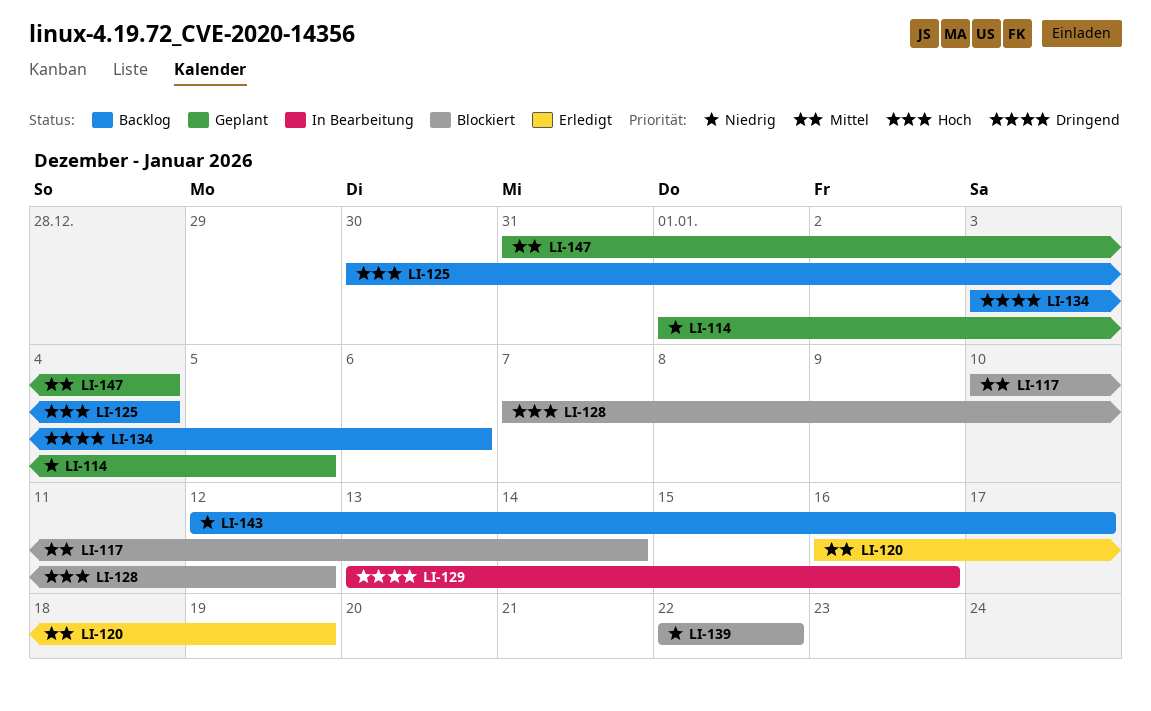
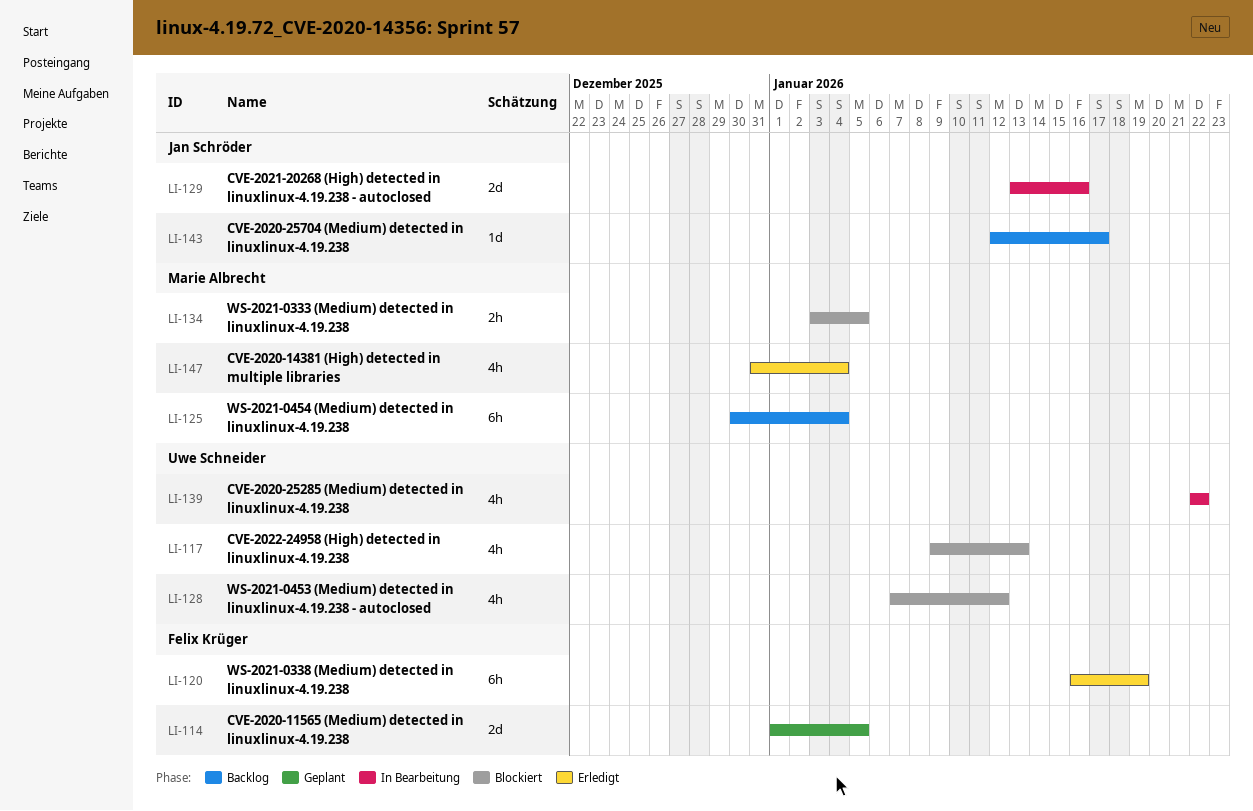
LI-117, start: Jan 10 -> Jan 9
LI-117, due: Jan 14 -> Jan 13
LI-134, status: Backlog -> Blockiert
LI-134, due: Jan 6 -> Jan 5
LI-139, status: Blockiert -> In Bearbeitung
LI-147, status: Geplant -> Erledigt

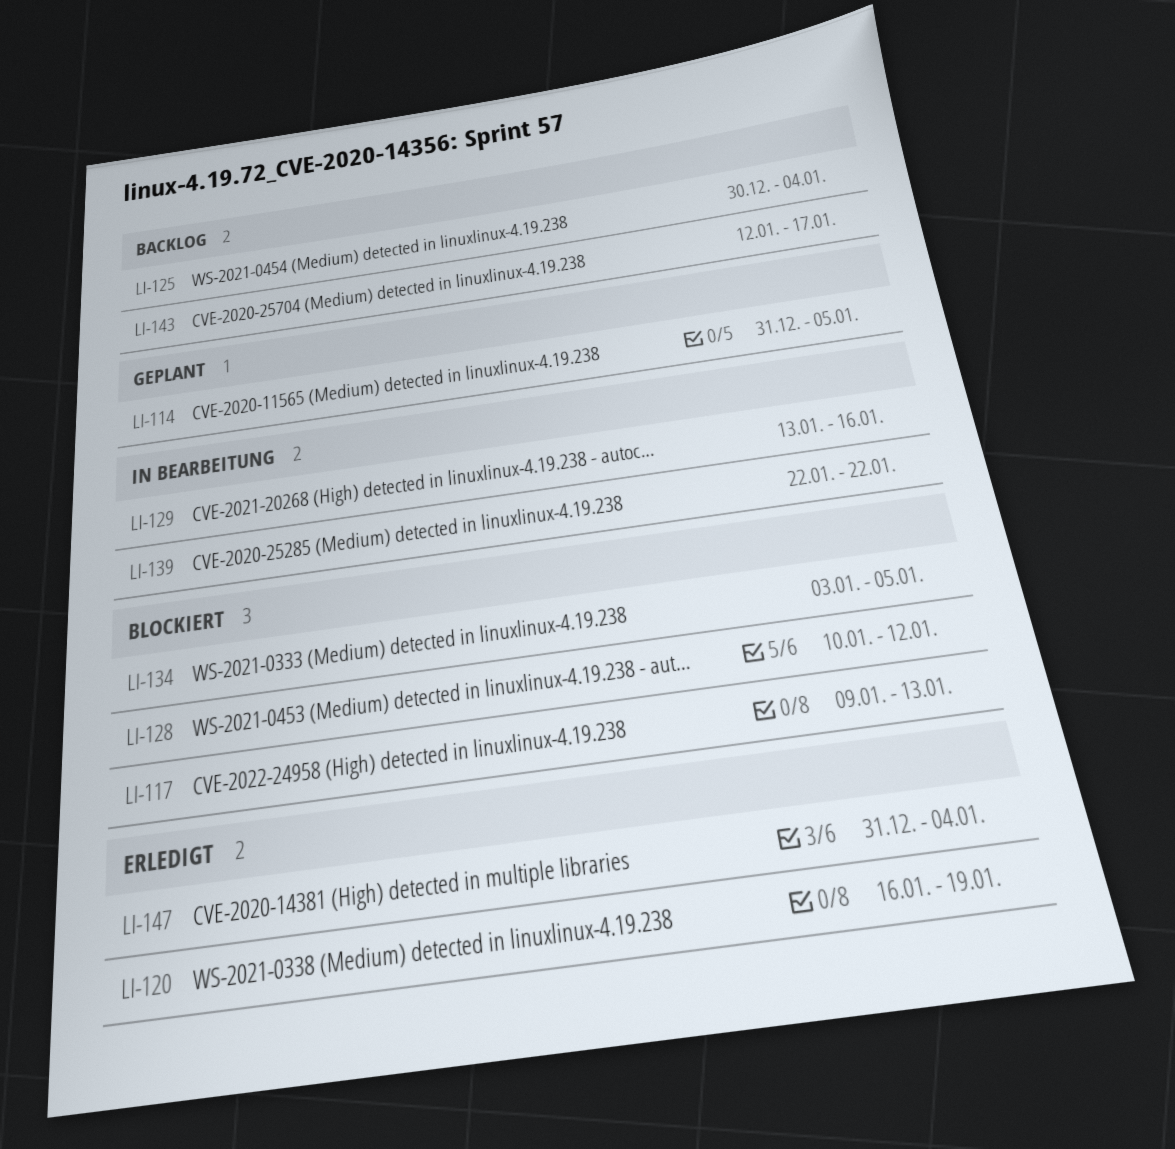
LI-114, start: Jan 1 -> Dec 31
LI-128, start: Jan 7 -> Jan 10

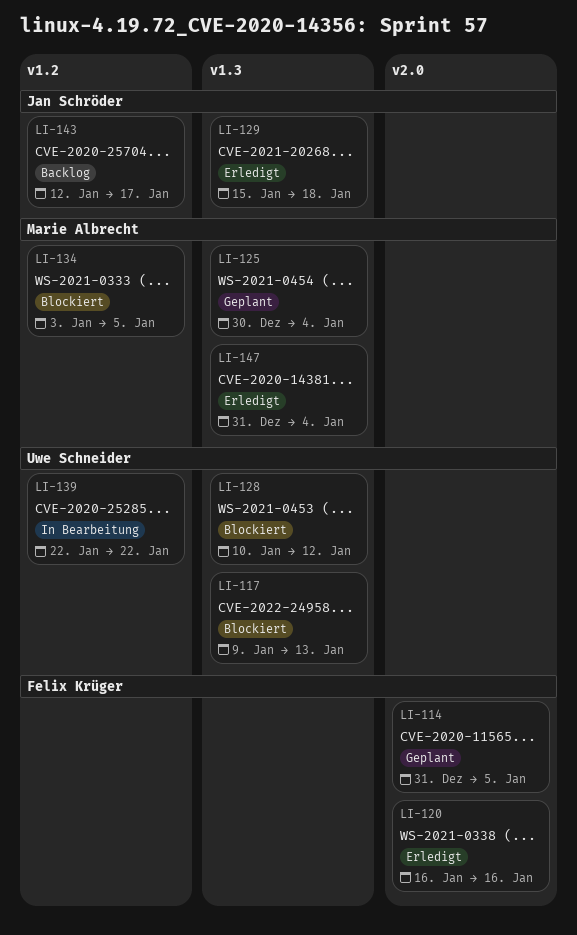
LI-120, due: Jan 19 -> Jan 16
LI-125, status: Backlog -> Geplant
LI-129, status: In Bearbeitung -> Erledigt
LI-129, start: Jan 13 -> Jan 15
LI-129, due: Jan 16 -> Jan 18

